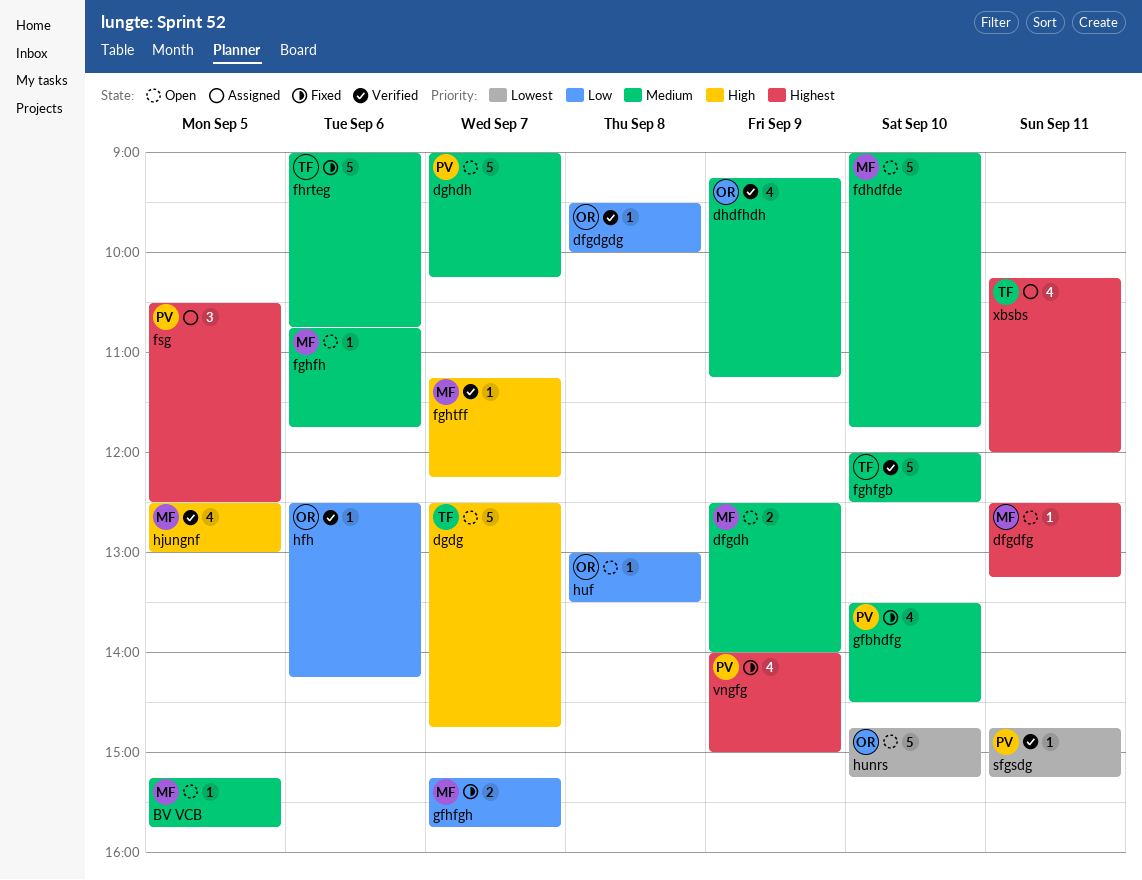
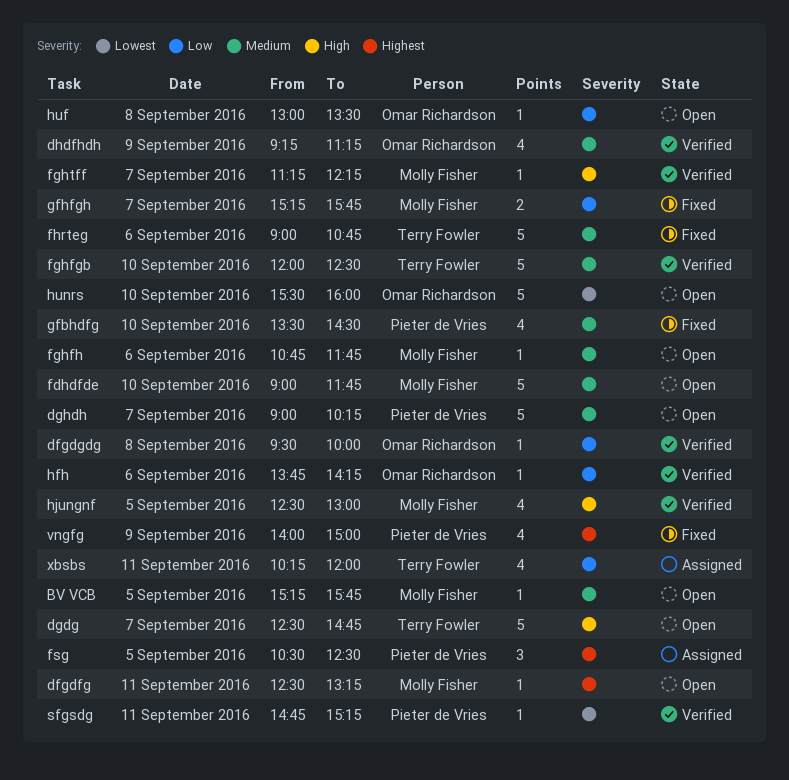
dfgdh: present -> none
hfh, begins: 12:30 -> 13:45
hunrs, begins: 14:45 -> 15:30
hunrs, ends: 15:15 -> 16:00
xbsbs, priority: Highest -> Low

